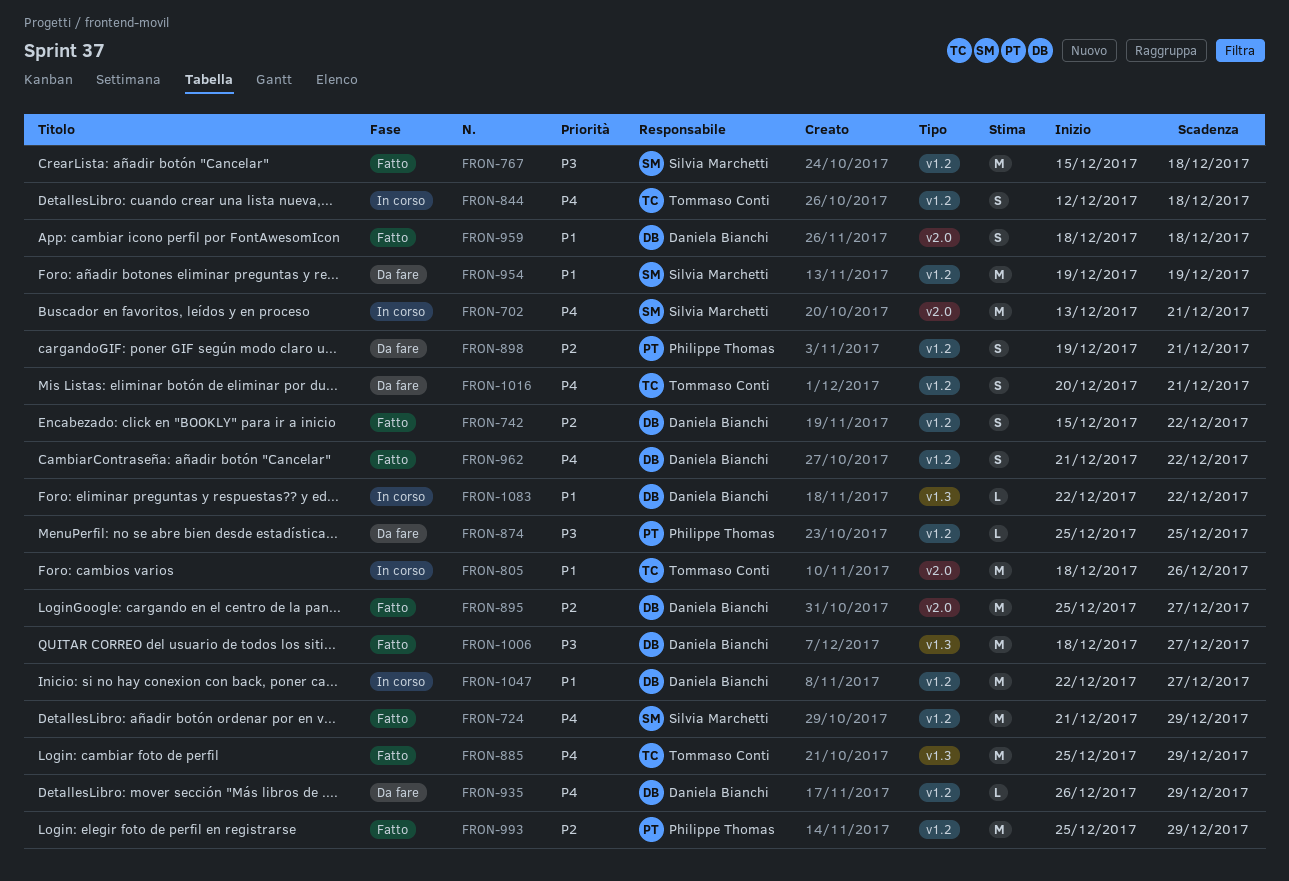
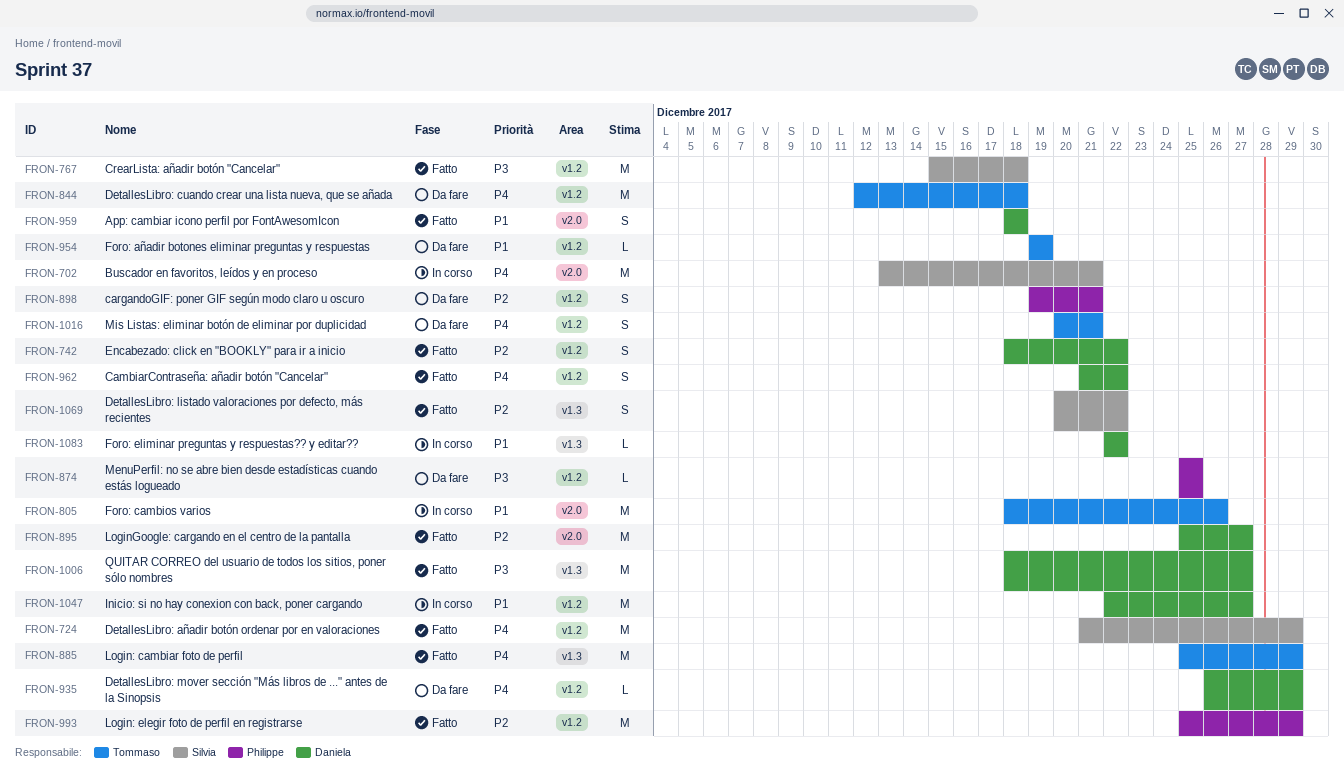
FRON-742, start: Dec 15 -> Dec 18
FRON-844, status: In corso -> Da fare
FRON-844, estimate: S -> M
FRON-954, owner: Silvia Marchetti -> Tommaso Conti
FRON-954, estimate: M -> L
FRON-1069: none -> present

